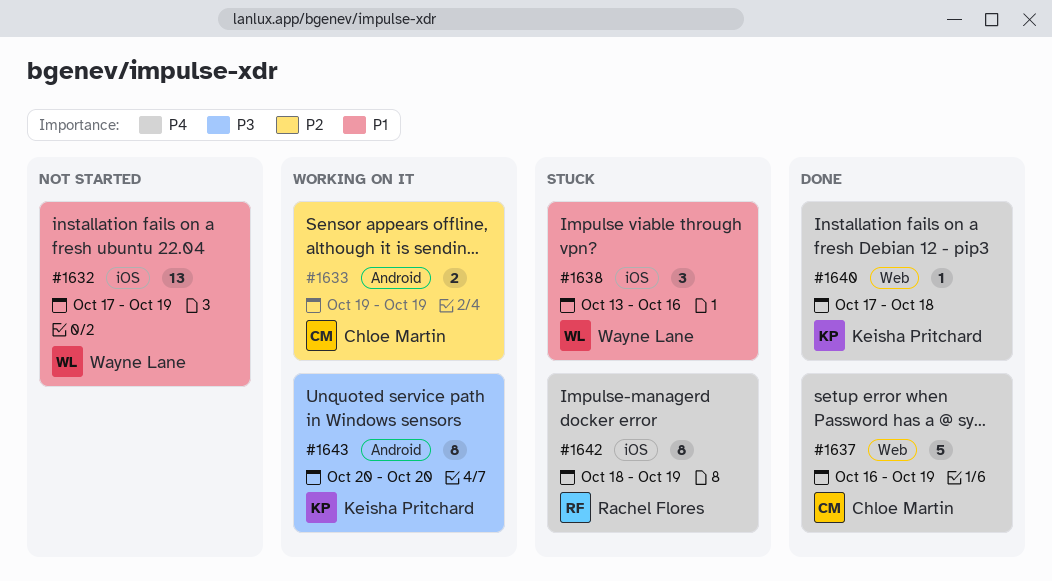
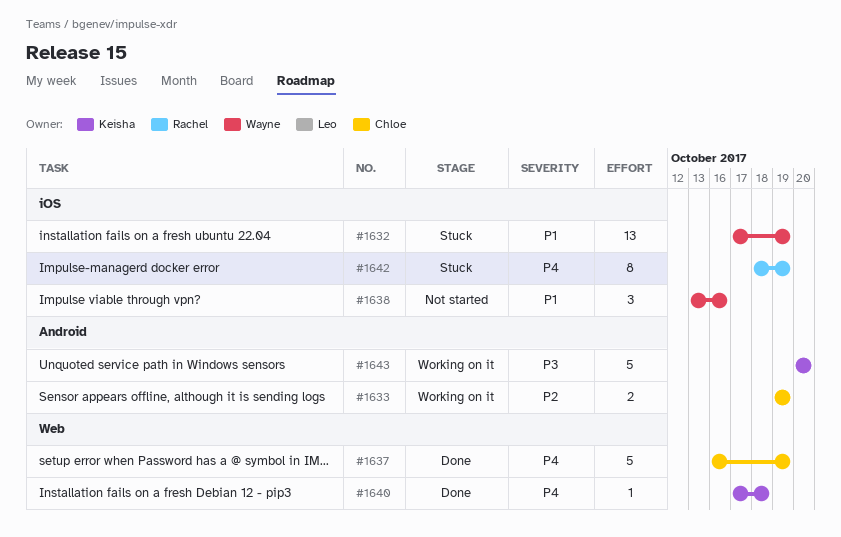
#1632, status: Not started -> Stuck
#1638, status: Stuck -> Not started
#1643, estimate: 8 -> 5

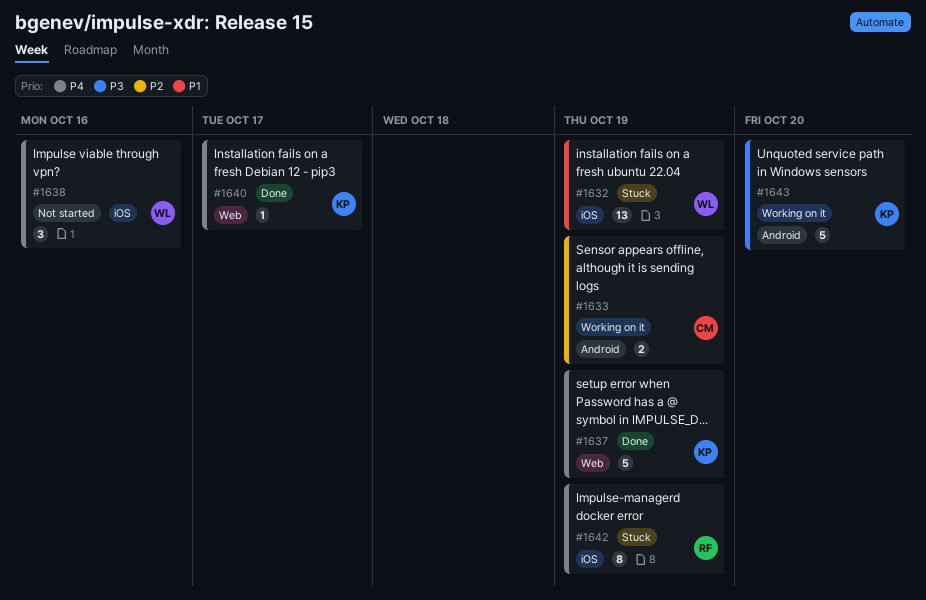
#1637, owner: Chloe -> Keisha
#1638, priority: P1 -> P4
#1640, due: Oct 18 -> Oct 17

